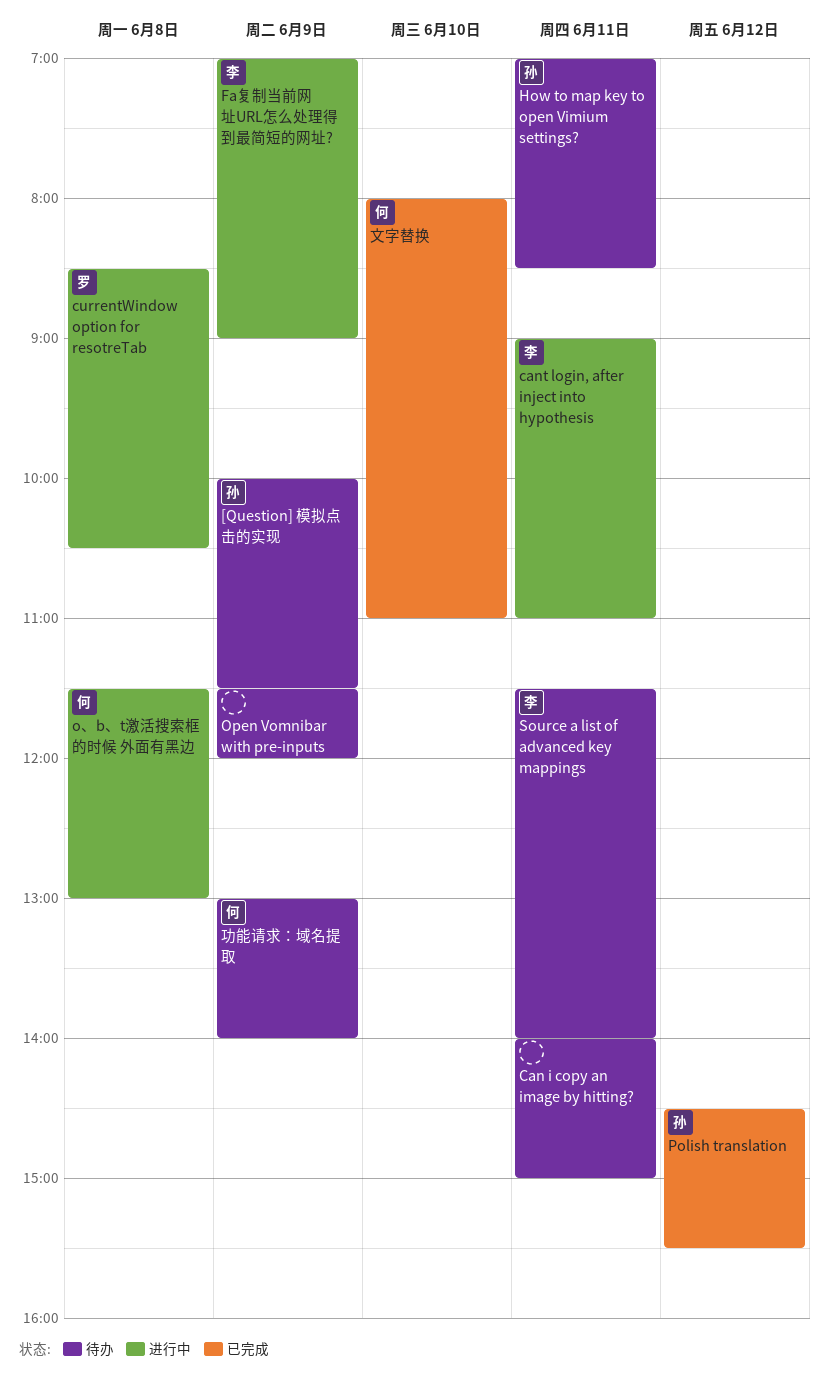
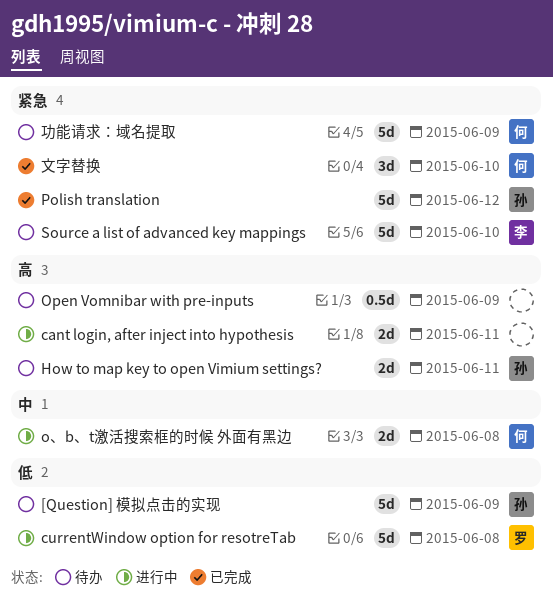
Can i copy an image by hitting?: present -> none
cant login, after inject into hypothesis, owner: 李 -> none
Fa复制当前网址URL怎么处理得到最简短的网址?: present -> none
Source a list of advanced key mappings, day: Jun 11 -> Jun 10

